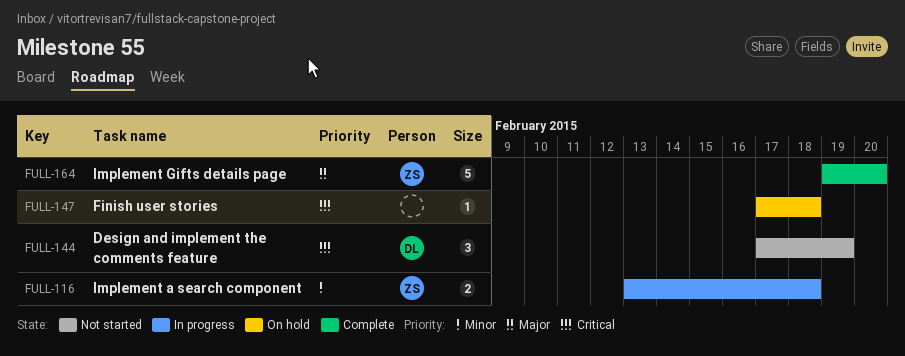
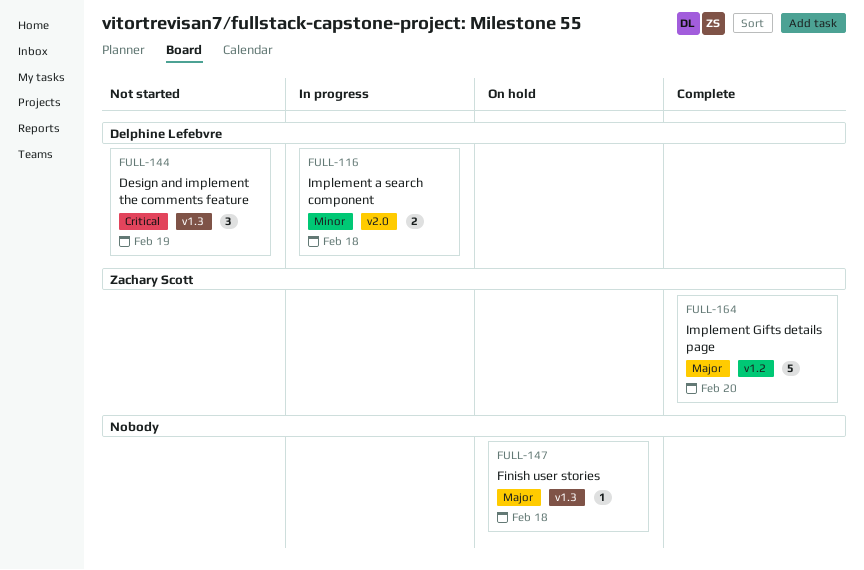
FULL-116, owner: Zachary Scott -> Delphine Lefebvre
FULL-147, priority: Critical -> Major

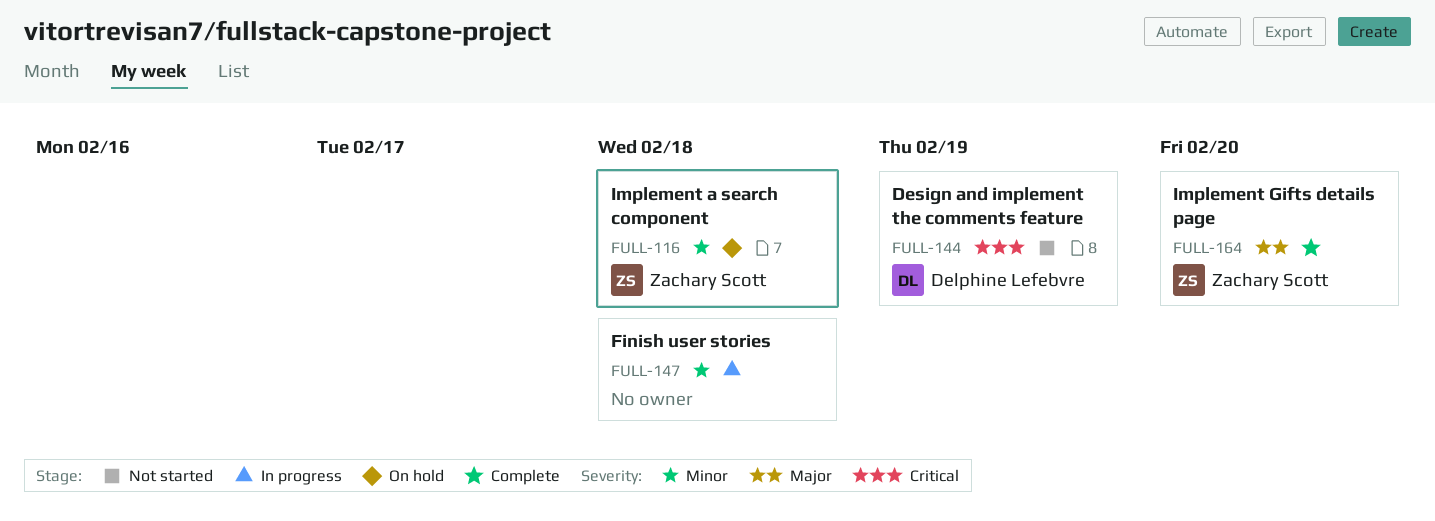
FULL-116, status: In progress -> On hold
FULL-116, owner: Delphine Lefebvre -> Zachary Scott
FULL-147, status: On hold -> In progress
FULL-147, priority: Major -> Minor

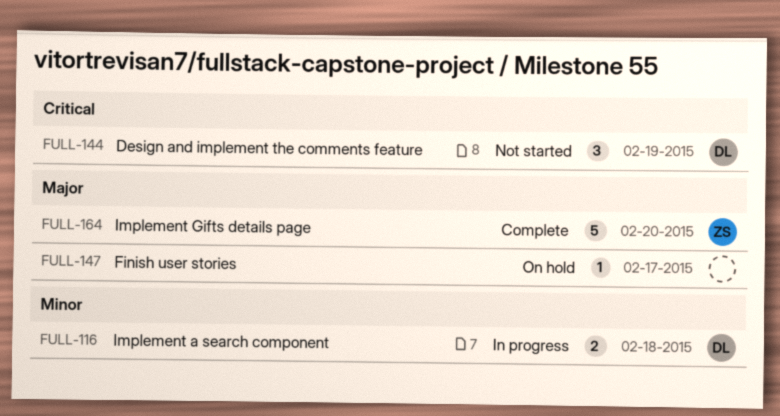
FULL-116, status: On hold -> In progress
FULL-116, owner: Zachary Scott -> Delphine Lefebvre
FULL-147, status: In progress -> On hold
FULL-147, priority: Minor -> Major
FULL-147, due: Feb 18 -> Feb 17

